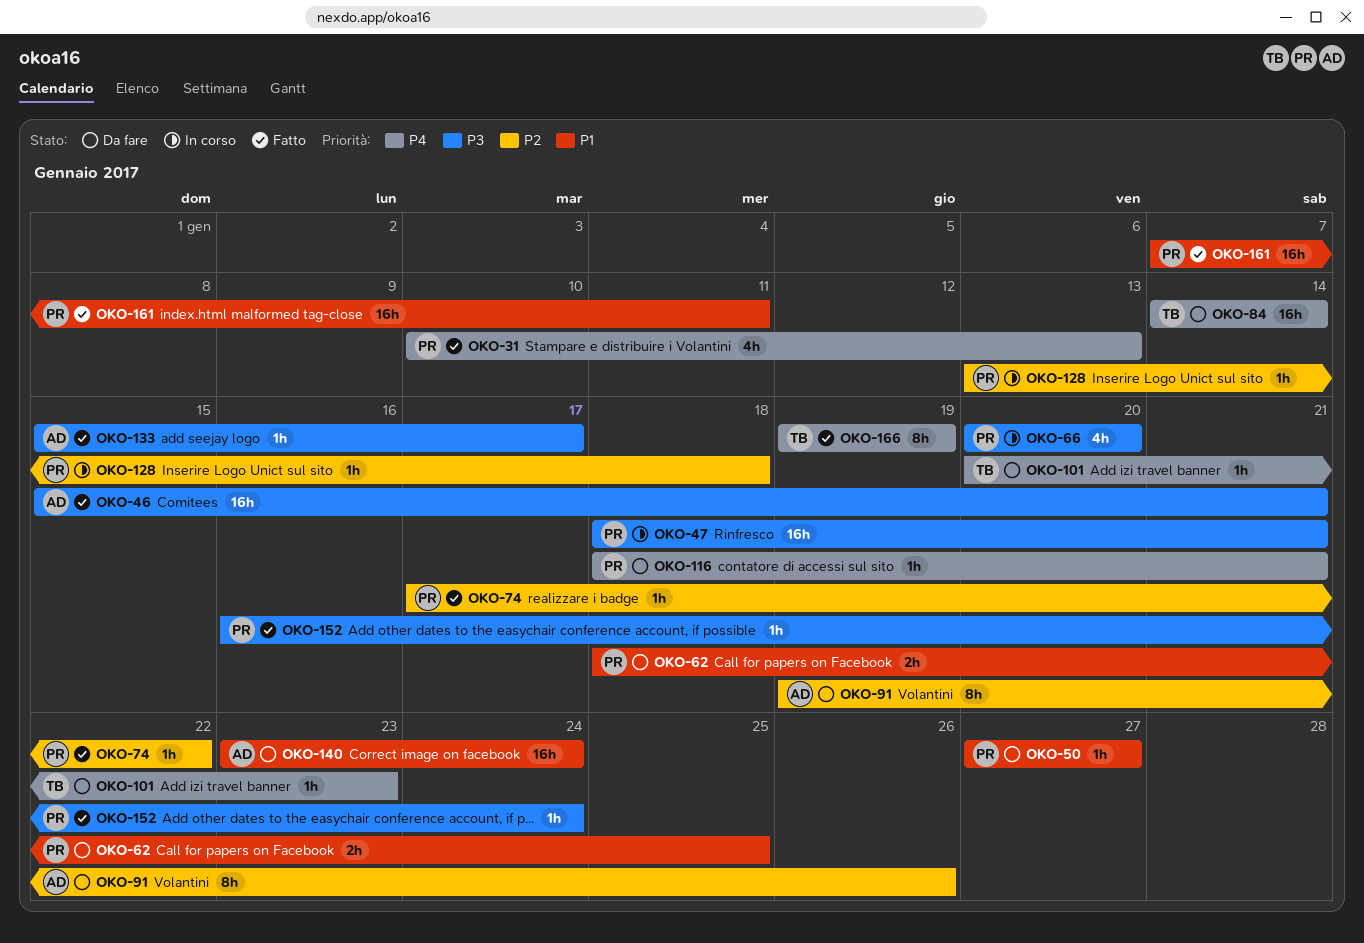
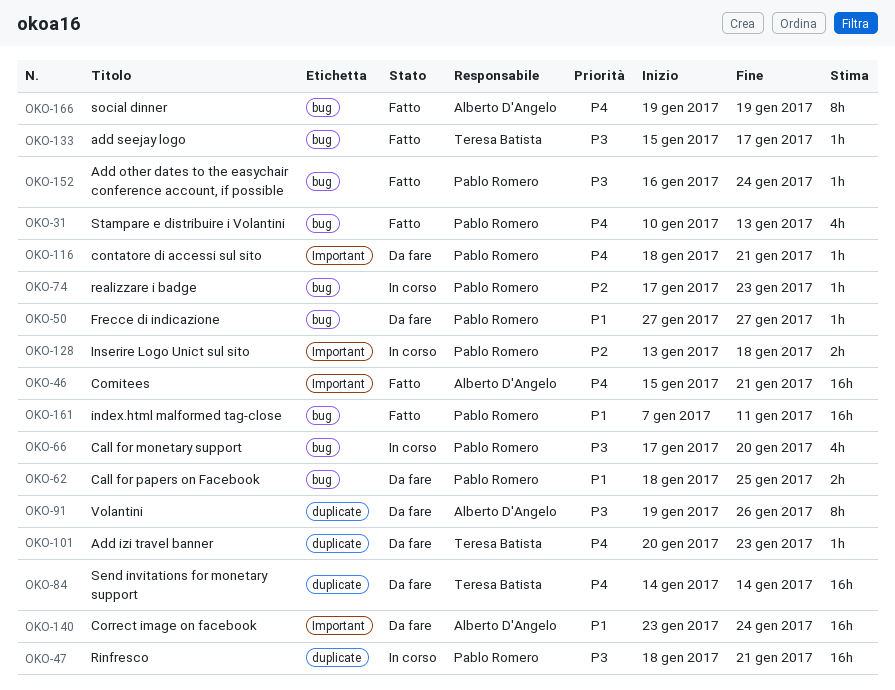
OKO-46, priority: P3 -> P4
OKO-66, start: Jan 20 -> Jan 17
OKO-74, status: Fatto -> In corso
OKO-74, due: Jan 22 -> Jan 23
OKO-91, priority: P2 -> P3
OKO-128, estimate: 1h -> 2h
OKO-133, owner: Alberto D'Angelo -> Teresa Batista
OKO-166, owner: Teresa Batista -> Alberto D'Angelo

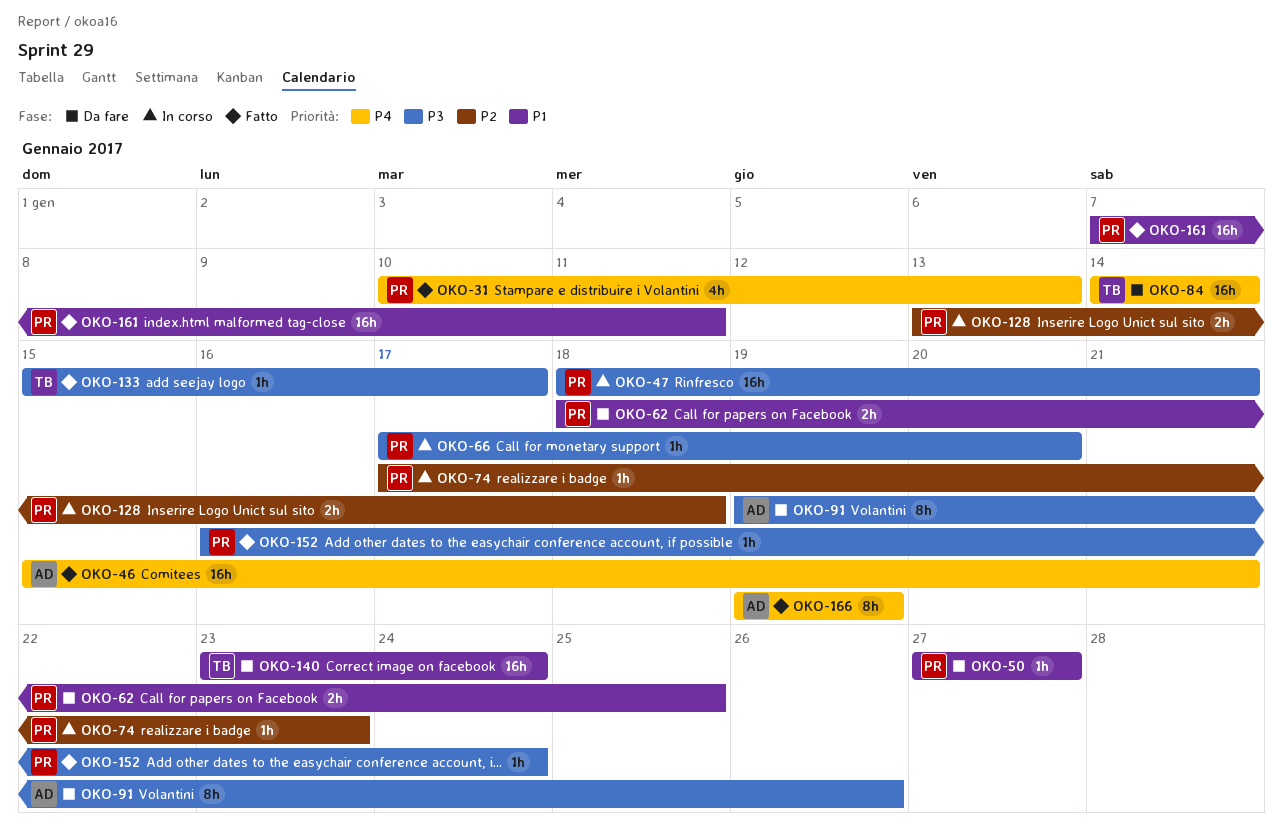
OKO-66, estimate: 4h -> 1h
OKO-101: present -> none
OKO-116: present -> none
OKO-140, owner: Alberto D'Angelo -> Teresa Batista

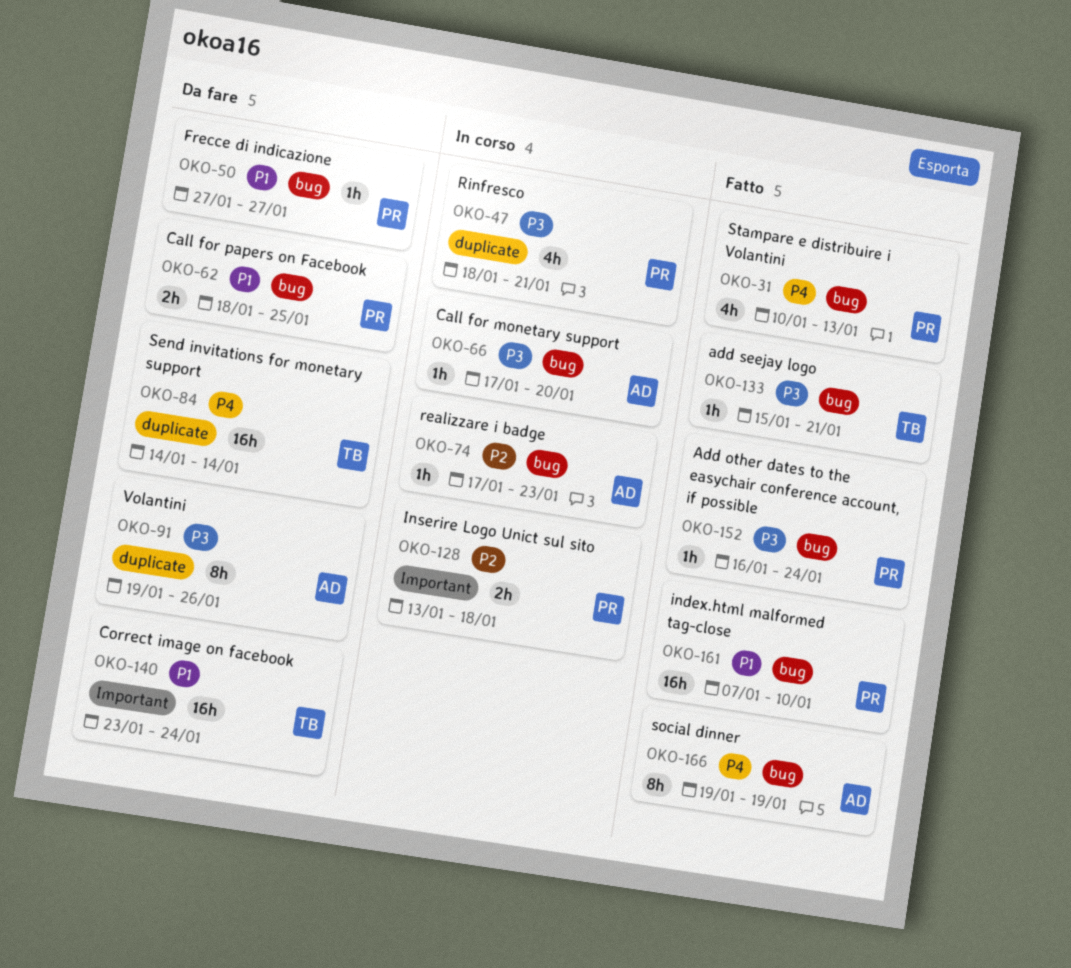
OKO-46: present -> none
OKO-47, estimate: 16h -> 4h
OKO-66, owner: PR -> AD
OKO-74, owner: PR -> AD
OKO-133, due: Jan 17 -> Jan 21
OKO-161, due: Jan 11 -> Jan 10

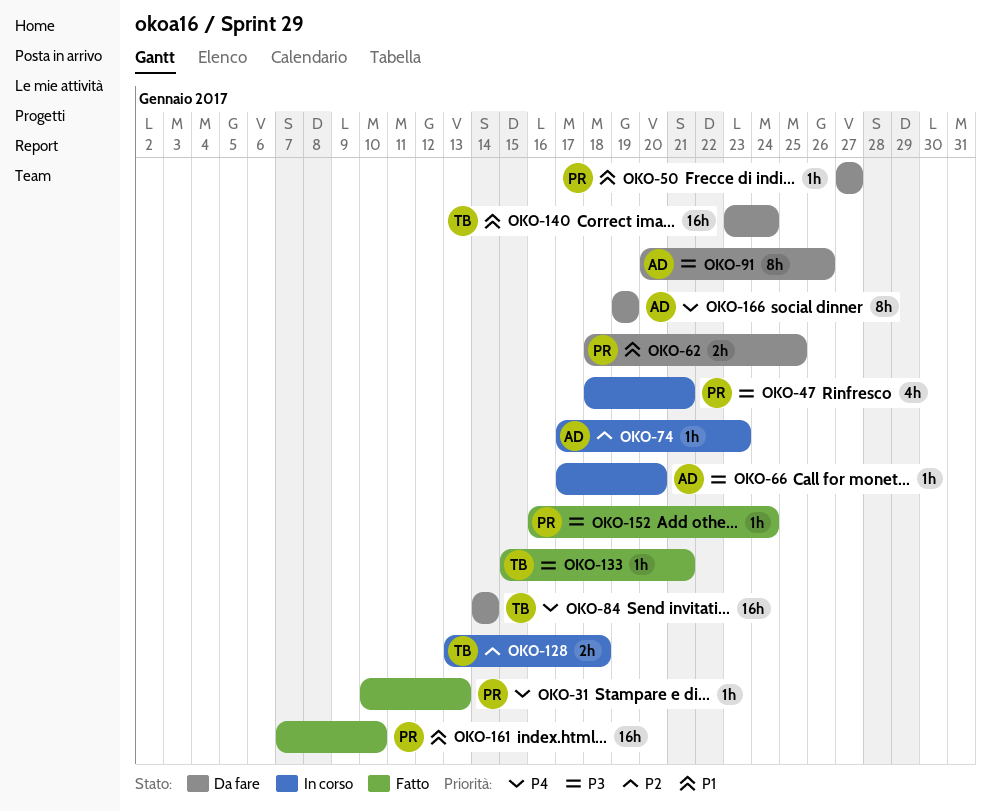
OKO-31, estimate: 4h -> 1h
OKO-91, start: Jan 19 -> Jan 20
OKO-128, owner: PR -> TB
OKO-166, status: Fatto -> Da fare

